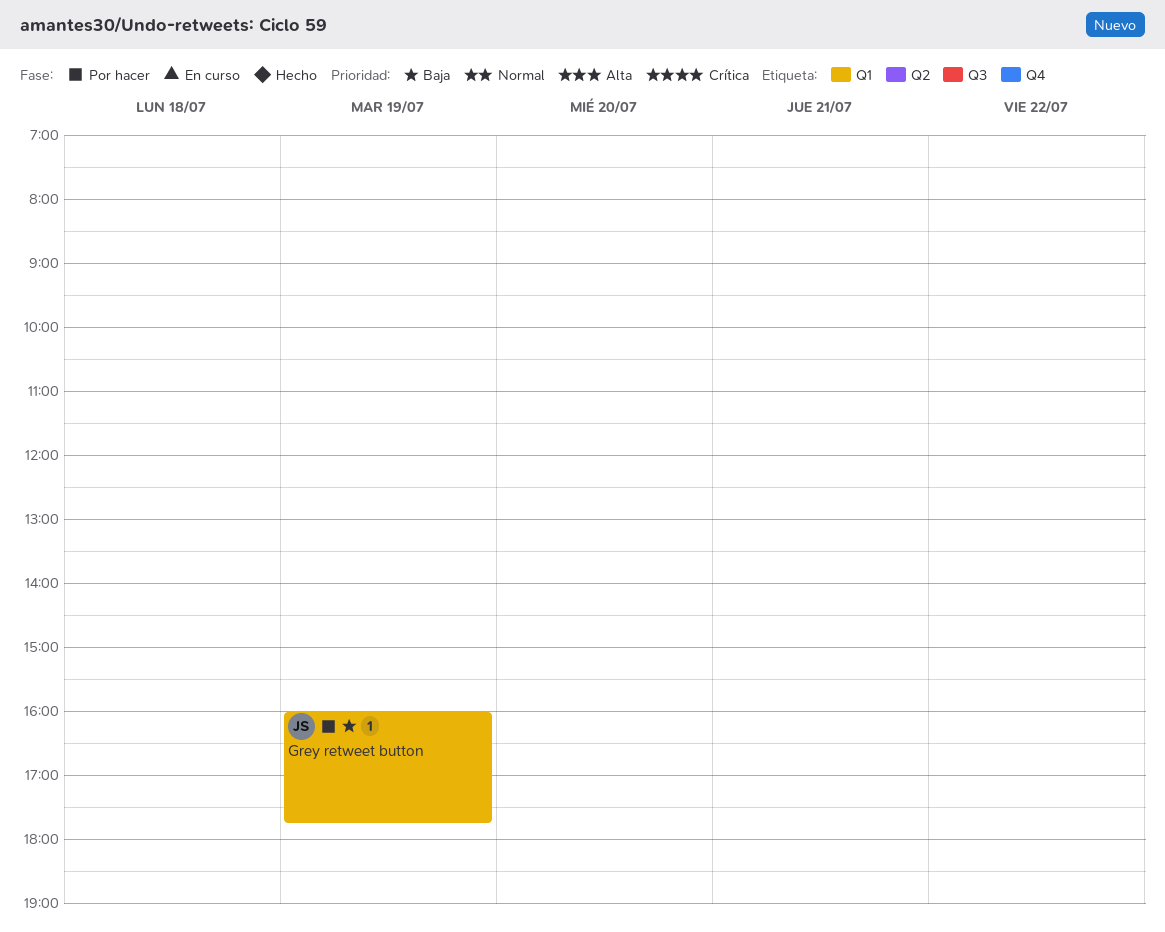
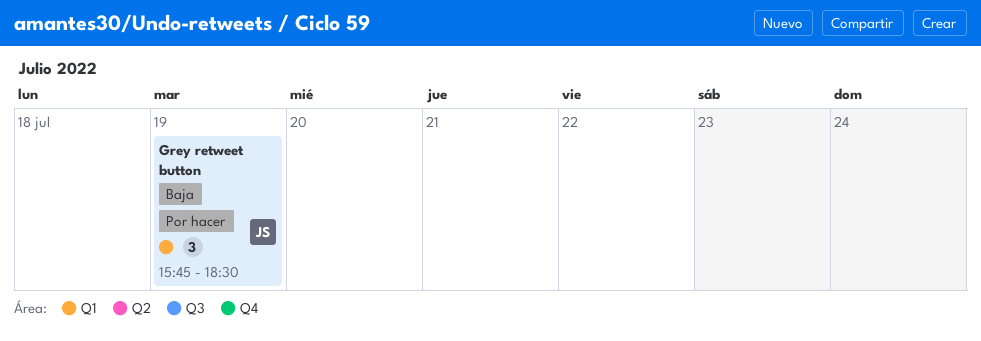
Grey retweet button, estimate: 1 -> 3
Grey retweet button, begins: 16:00 -> 15:45
Grey retweet button, ends: 17:45 -> 18:30

